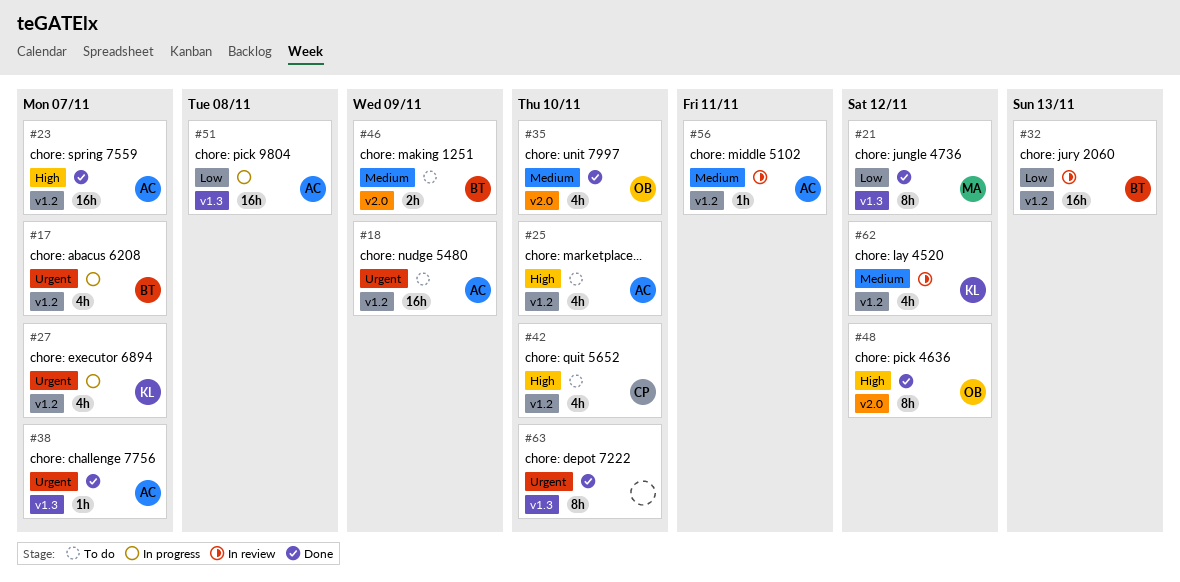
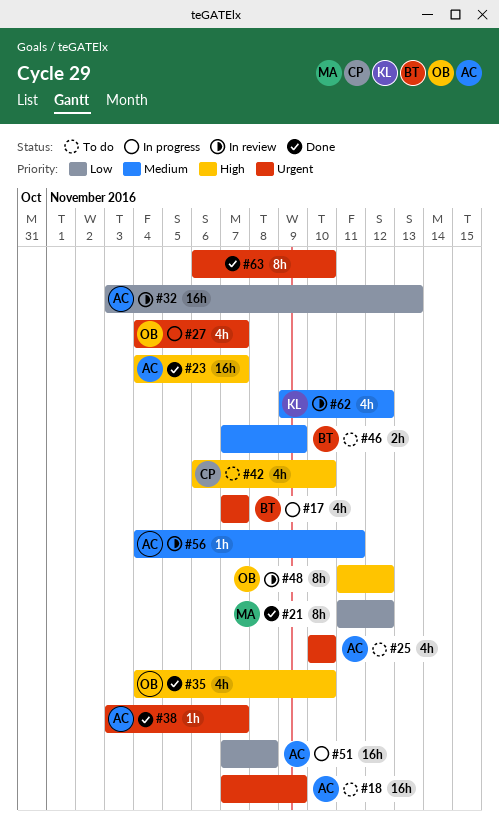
#25, priority: High -> Urgent
#27, owner: KL -> OB
#32, owner: BT -> AC
#35, priority: Medium -> High
#48, status: Done -> In review

